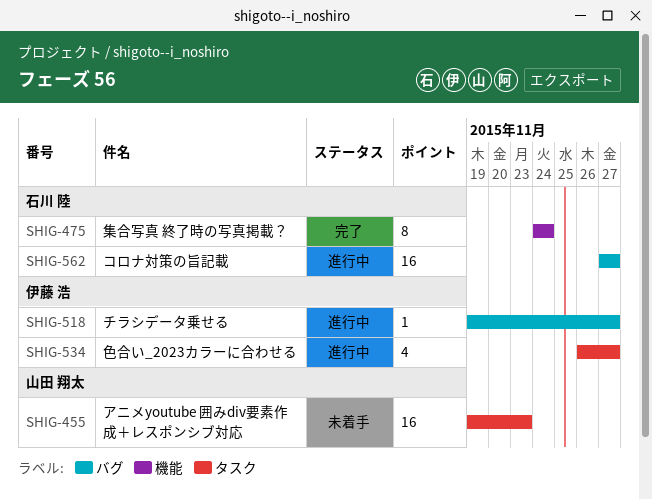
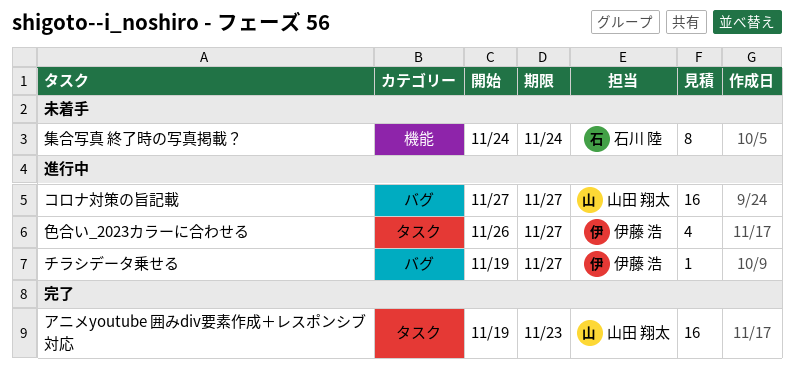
アニメyoutube 囲みdiv要素作成＋レスポンシブ対応, status: 未着手 -> 完了
コロナ対策の旨記載, owner: 石川 陸 -> 山田 翔太
集合写真 終了時の写真掲載？, status: 完了 -> 未着手

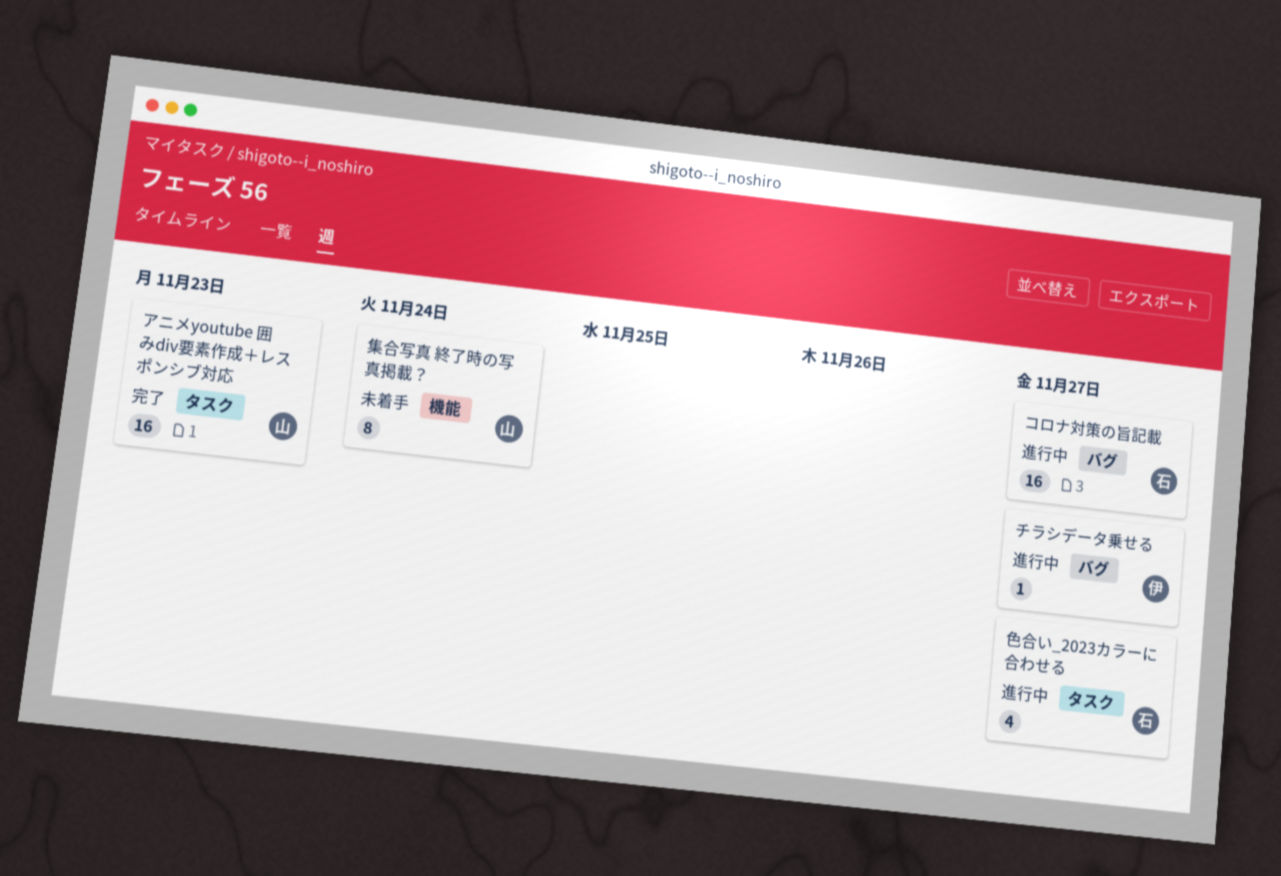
コロナ対策の旨記載, owner: 山田 翔太 -> 石川 陸
色合い_2023カラーに合わせる, owner: 伊藤 浩 -> 石川 陸
集合写真 終了時の写真掲載？, owner: 石川 陸 -> 山田 翔太

